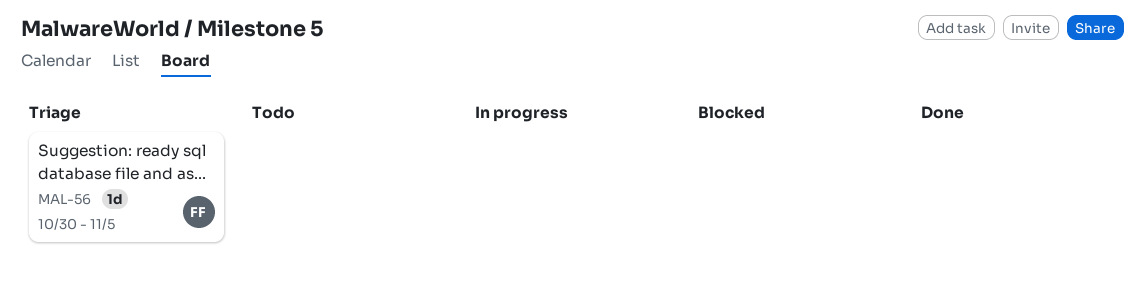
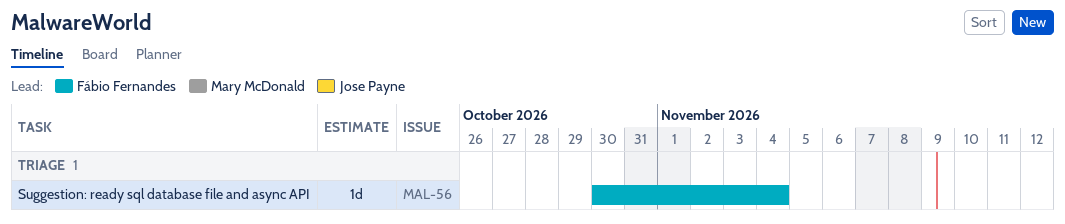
MAL-56, due: Nov 5 -> Nov 4

